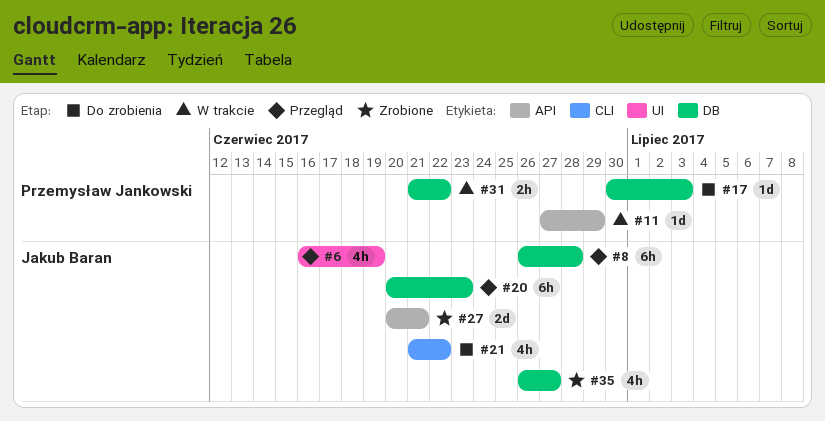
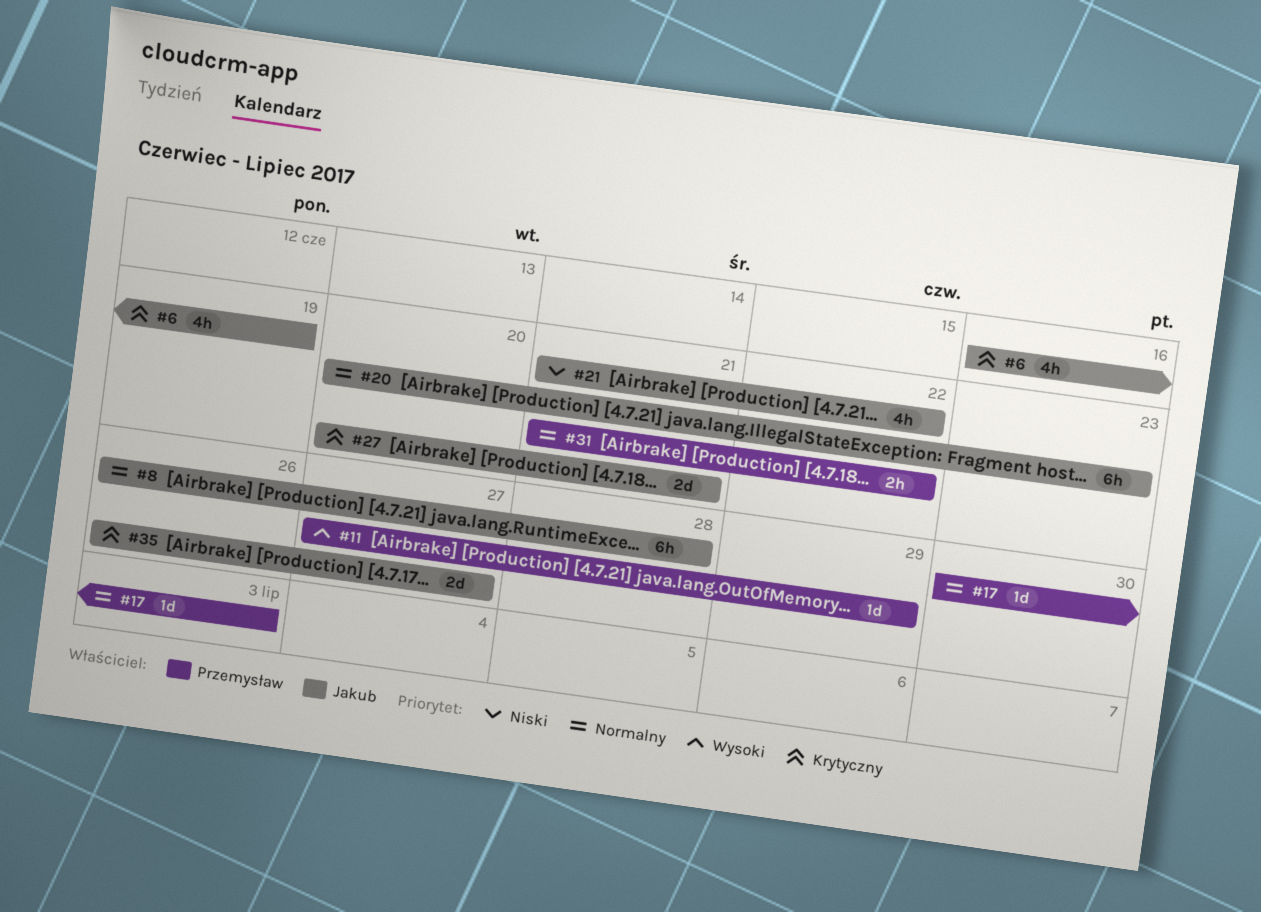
#35, estimate: 4h -> 2d

